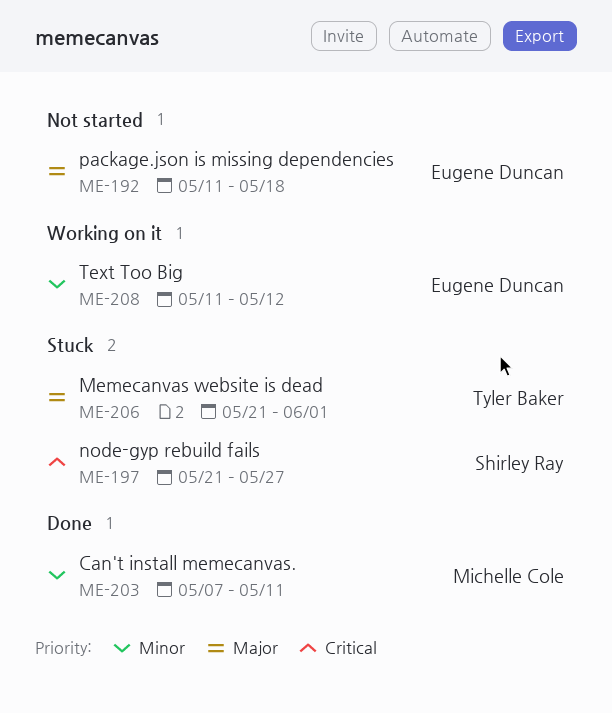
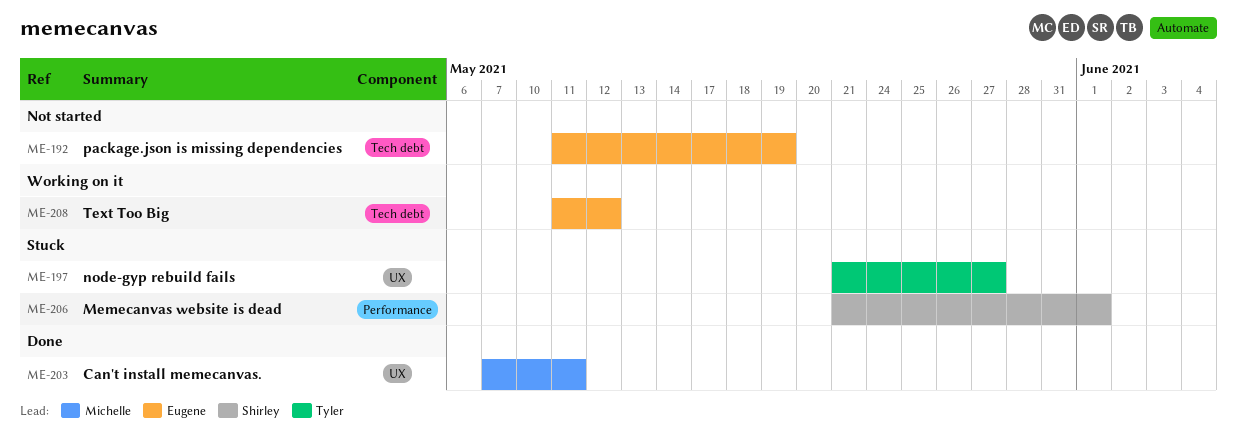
ME-192, due: May 18 -> May 19
ME-197, owner: Shirley Ray -> Tyler Baker
ME-206, owner: Tyler Baker -> Shirley Ray

